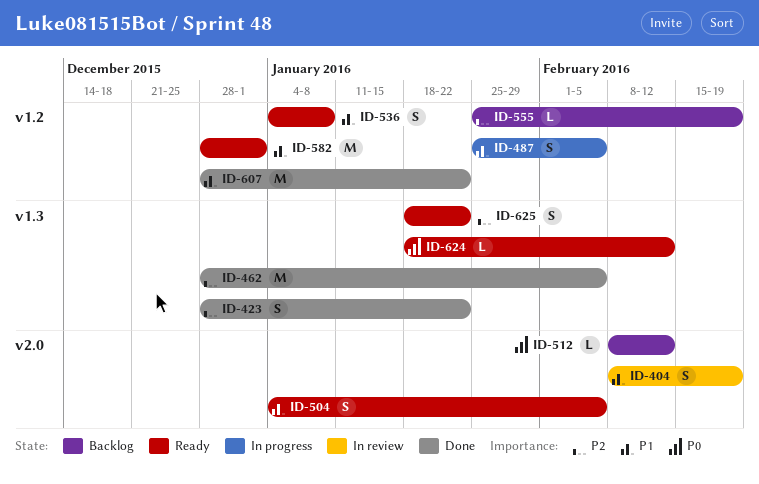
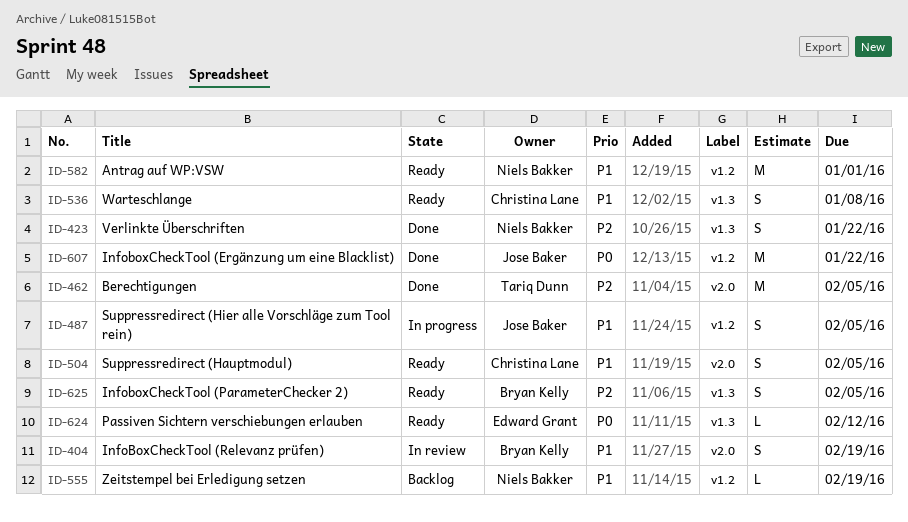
ID-462, label: v1.3 -> v2.0
ID-512: present -> none
ID-536, label: v1.2 -> v1.3
ID-555, priority: P2 -> P1
ID-607, priority: P1 -> P0
ID-625, due: Jan 22 -> Feb 5

